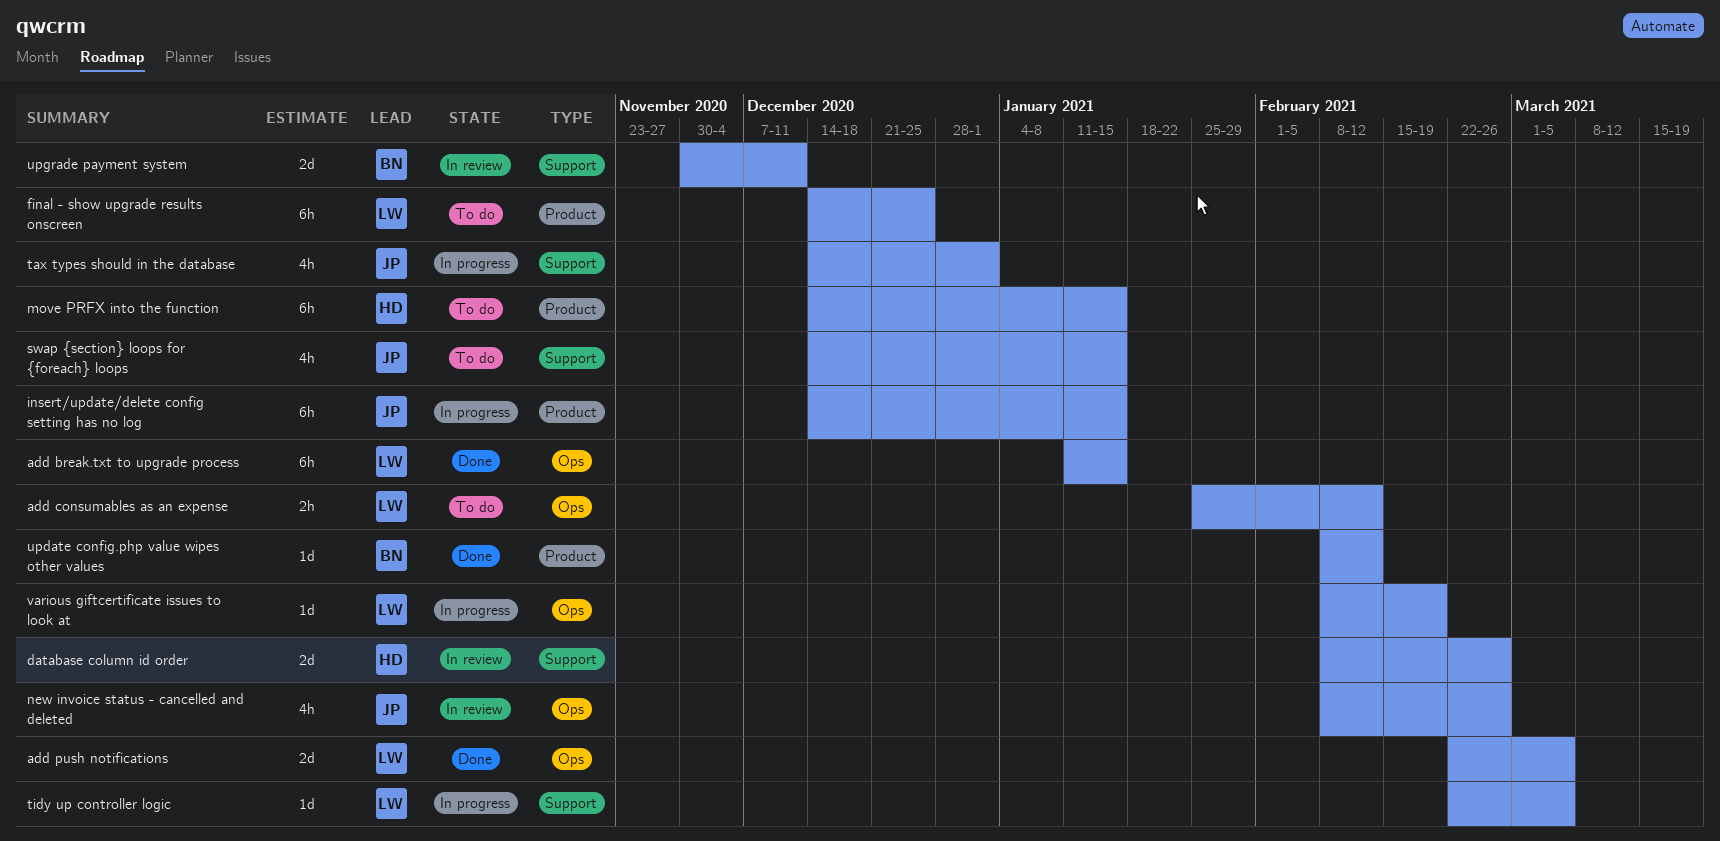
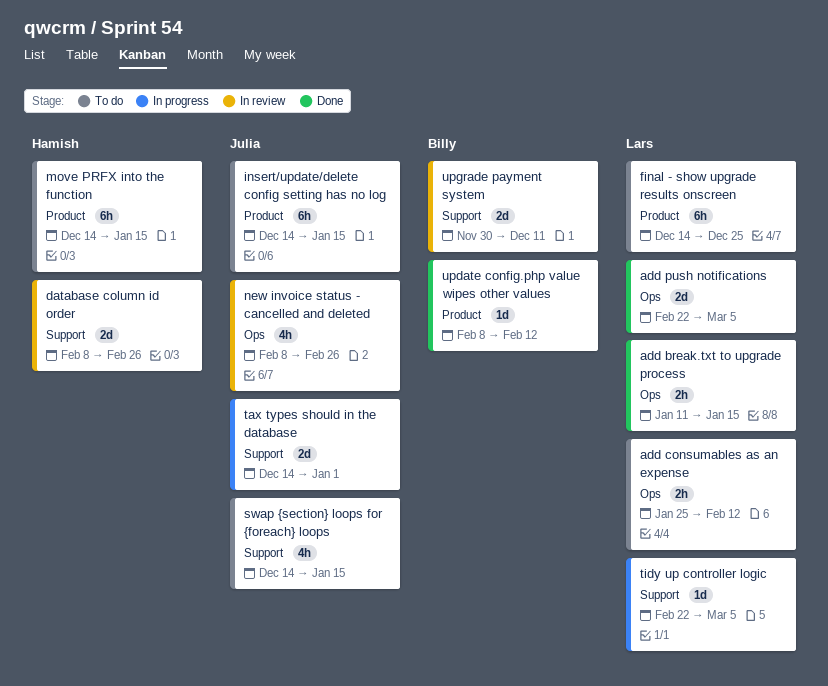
add break.txt to upgrade process, estimate: 6h -> 2h
insert/update/delete config setting has no log, status: In progress -> To do
tax types should in the database, estimate: 4h -> 2d
various giftcertificate issues to look at: present -> none

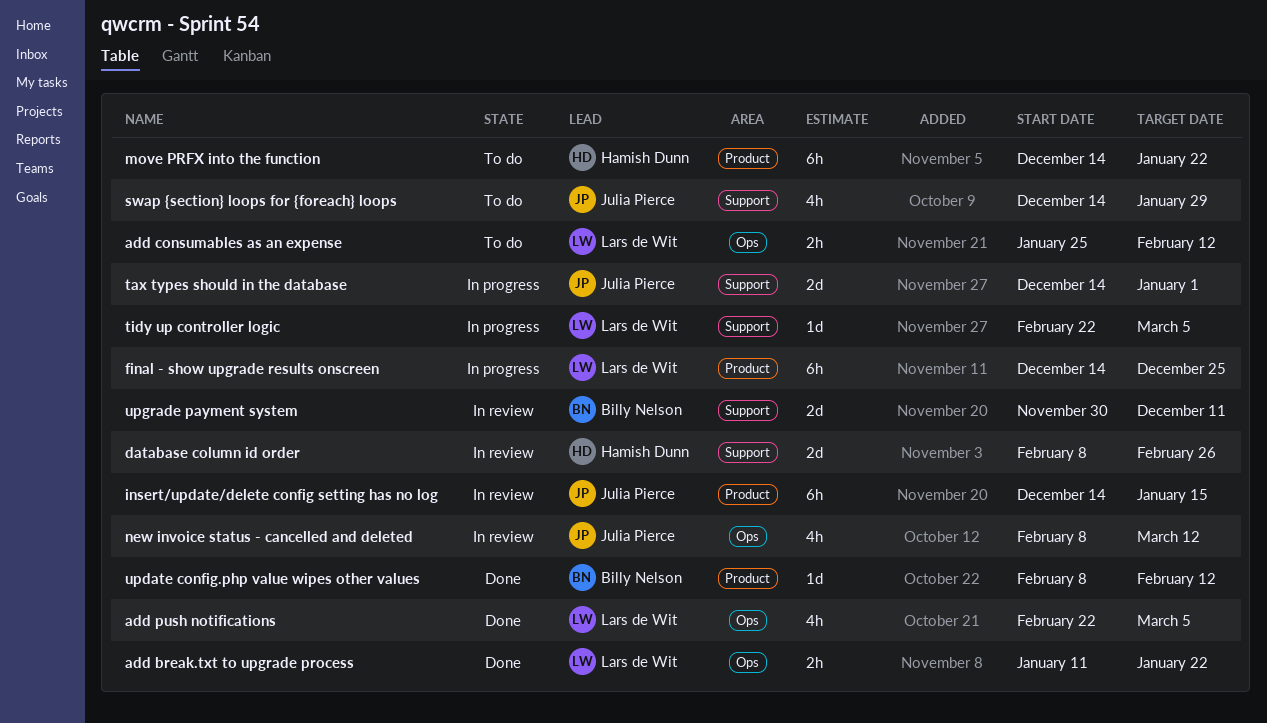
add break.txt to upgrade process, due: Jan 15 -> Jan 22
add push notifications, estimate: 2d -> 4h
final - show upgrade results onscreen, status: To do -> In progress
insert/update/delete config setting has no log, status: To do -> In review
move PRFX into the function, due: Jan 15 -> Jan 22
new invoice status - cancelled and deleted, due: Feb 26 -> Mar 12
swap {section} loops for {foreach} loops, due: Jan 15 -> Jan 29

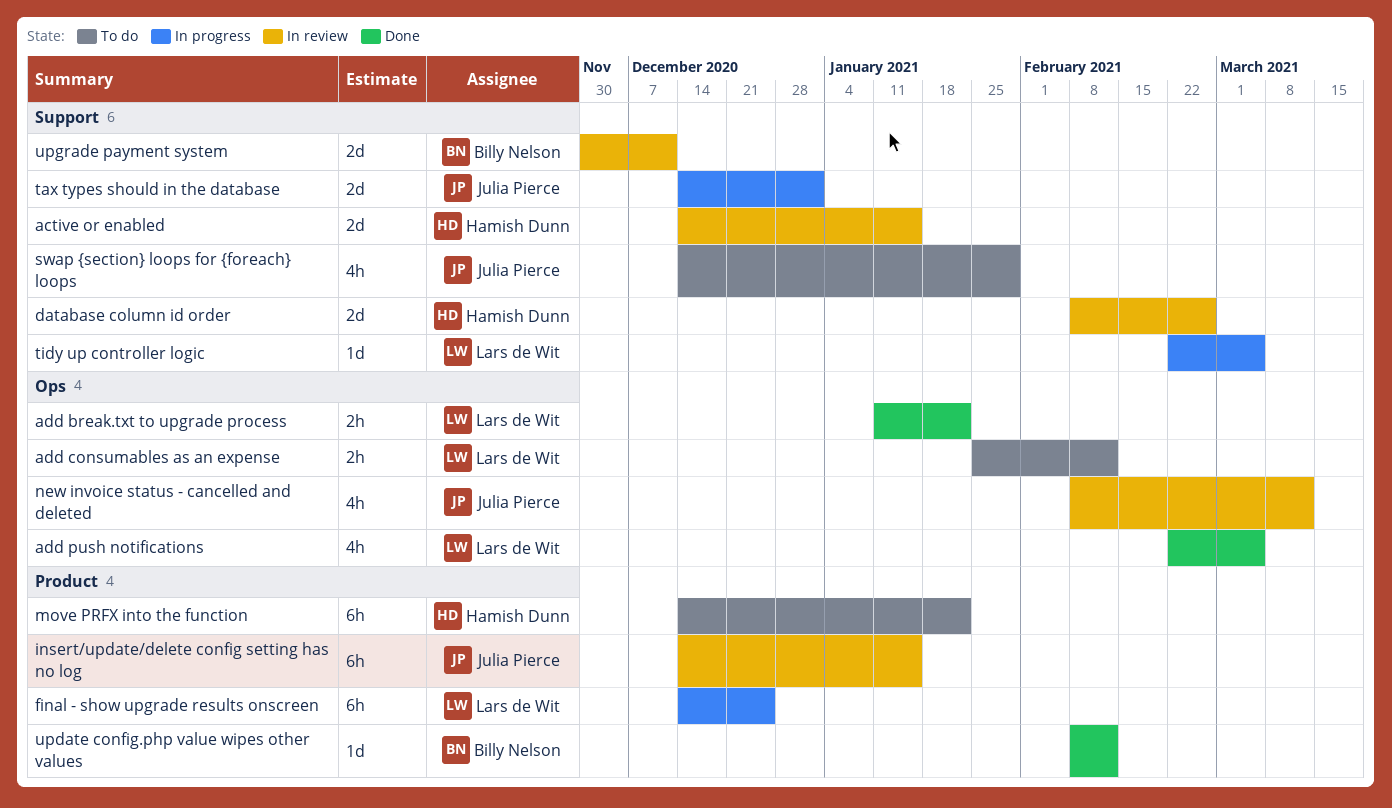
active or enabled: none -> present

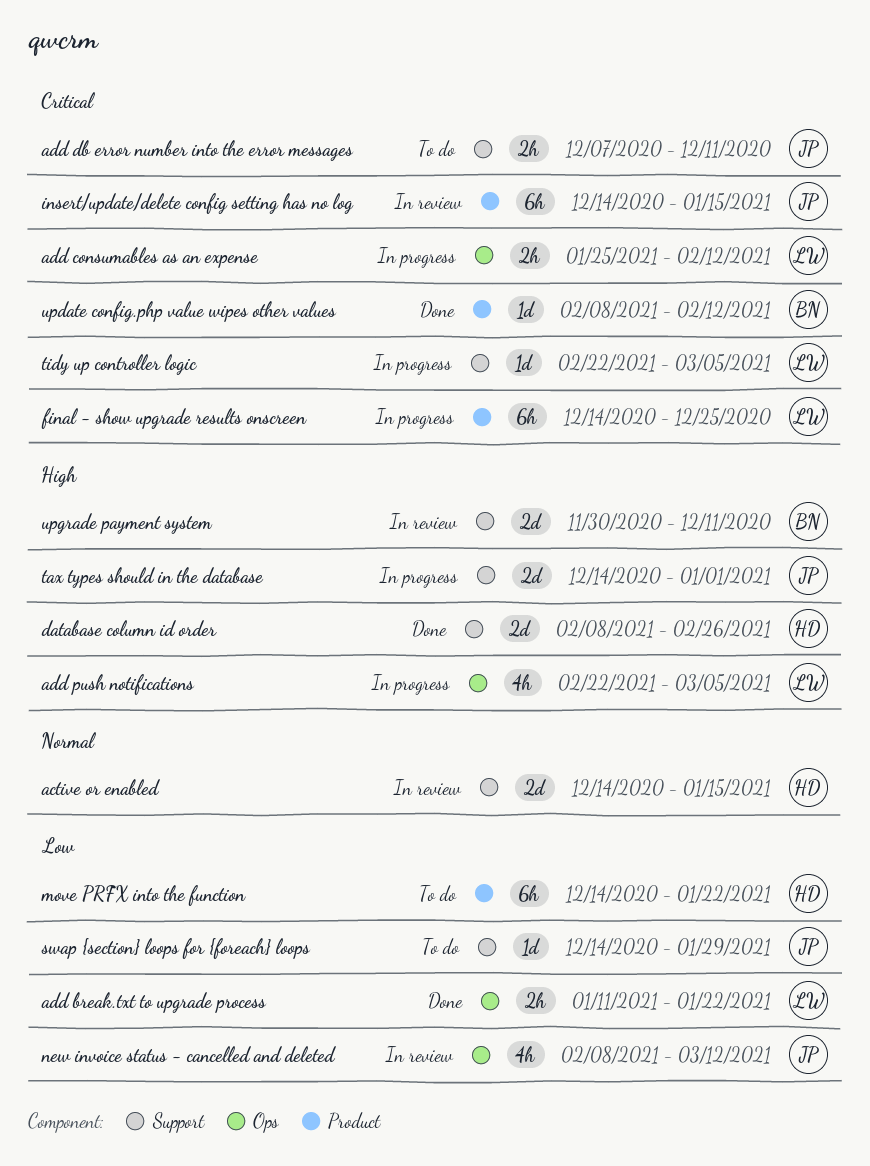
add consumables as an expense, status: To do -> In progress
add db error number into the error messages: none -> present
add push notifications, status: Done -> In progress
database column id order, status: In review -> Done
swap {section} loops for {foreach} loops, estimate: 4h -> 1d

